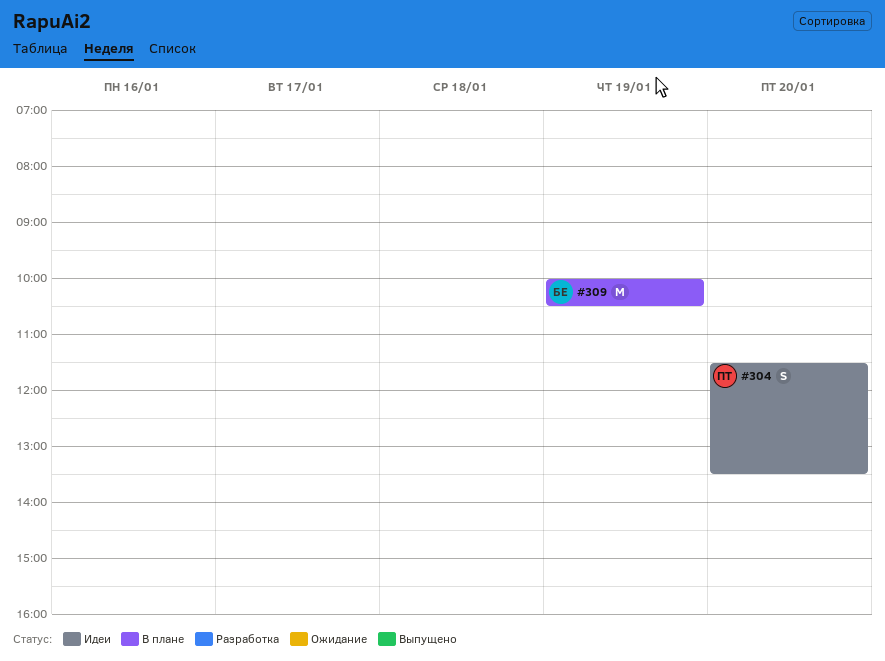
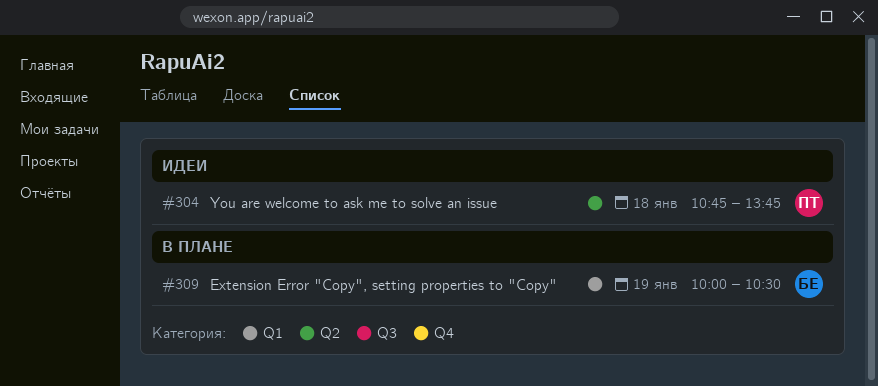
#304, day: Jan 20 -> Jan 18
#304, begins: 11:30 -> 10:45
#304, ends: 13:30 -> 13:45

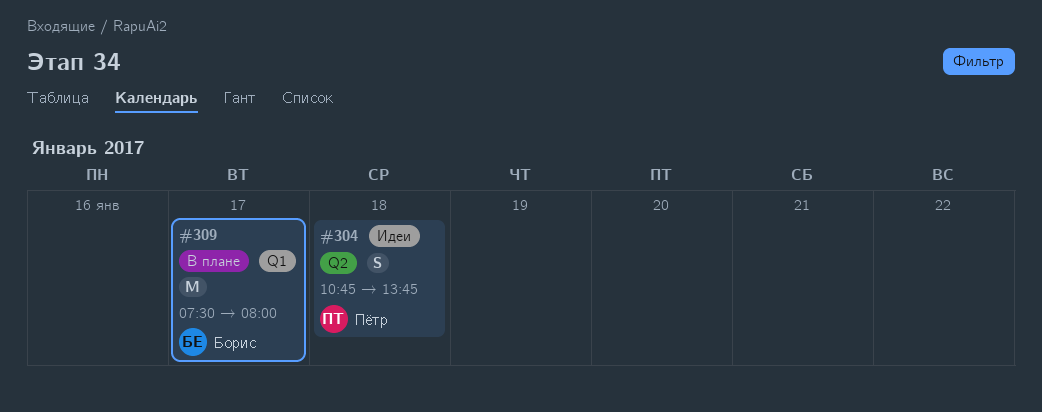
#309, day: Jan 19 -> Jan 17
#309, begins: 10:00 -> 07:30
#309, ends: 10:30 -> 08:00

